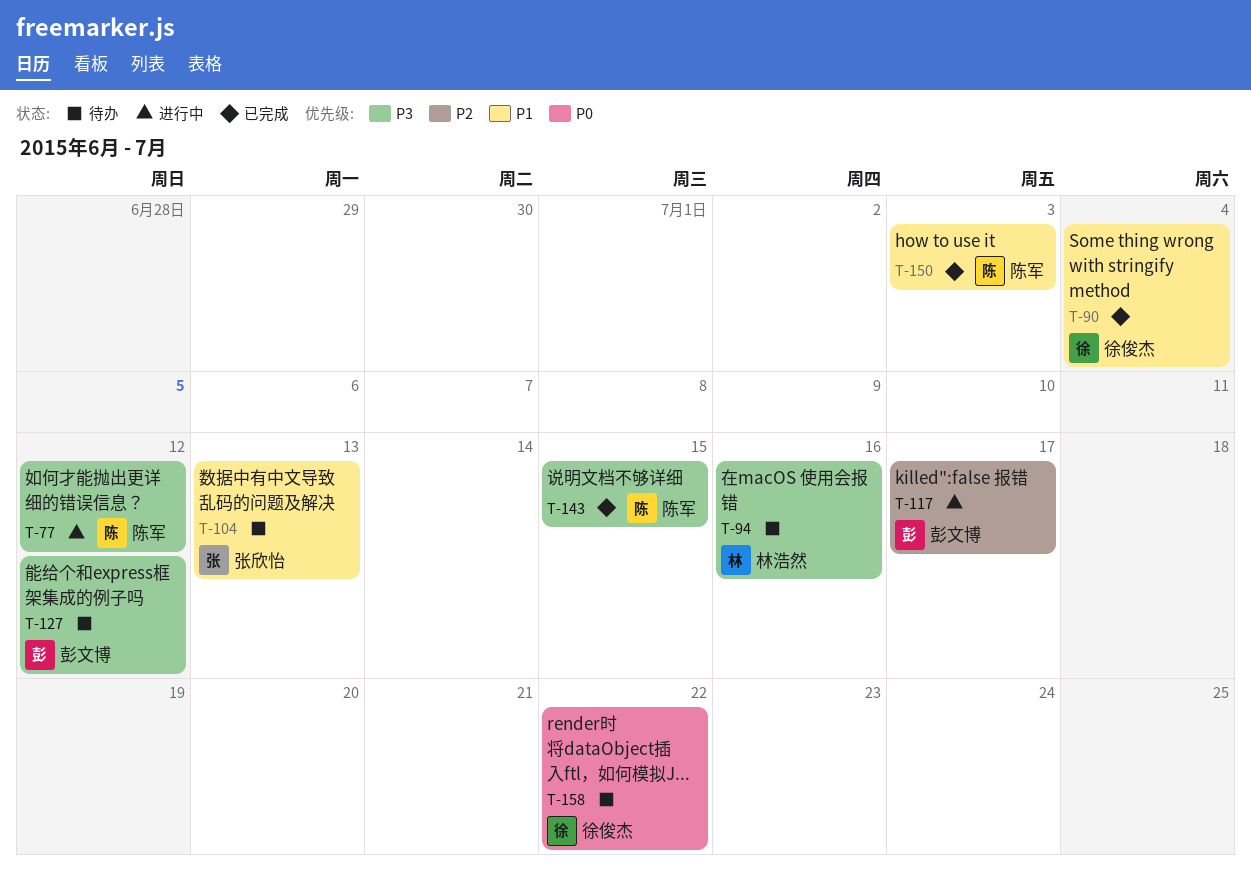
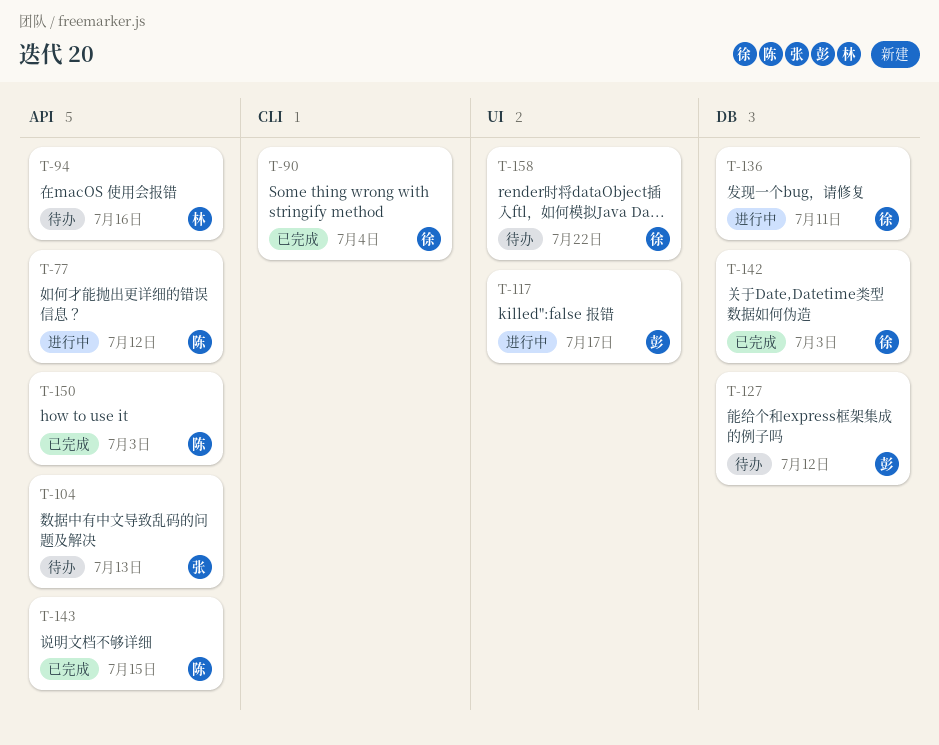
T-136: none -> present
T-142: none -> present

